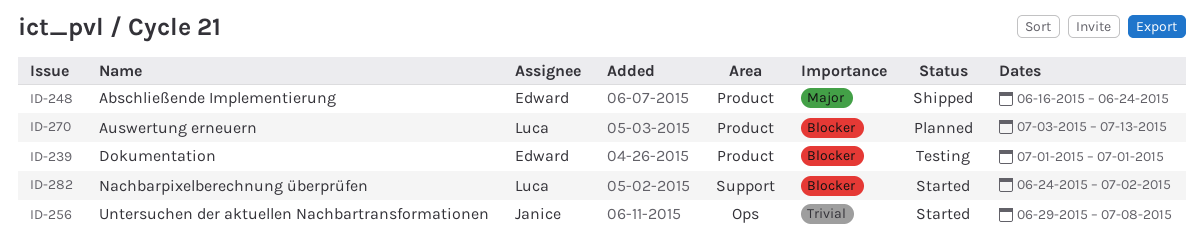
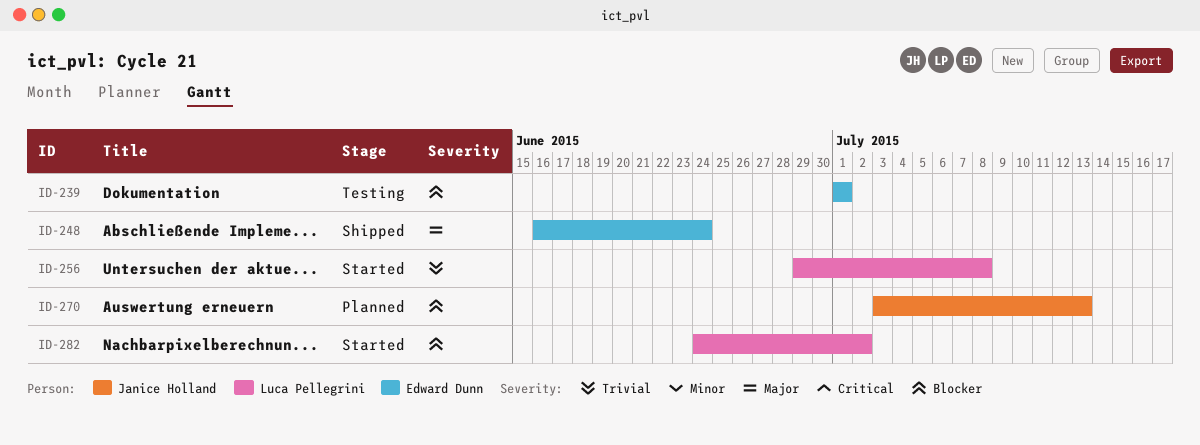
ID-256, owner: Janice Holland -> Luca Pellegrini
ID-270, owner: Luca Pellegrini -> Janice Holland

